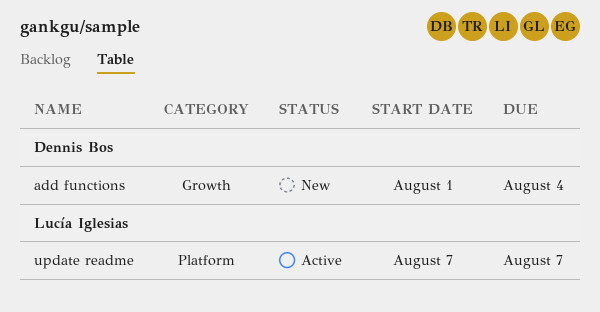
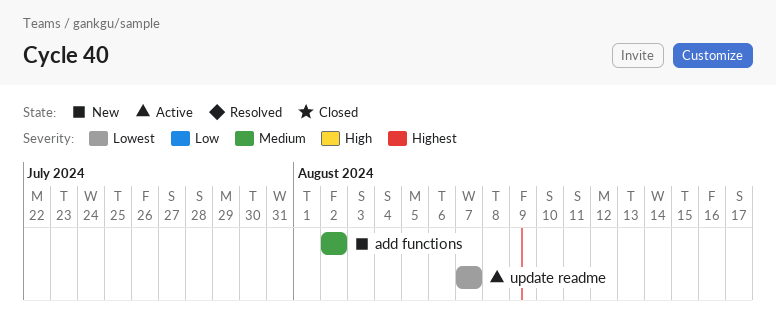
add functions, start: Aug 1 -> Aug 2
add functions, due: Aug 4 -> Aug 2

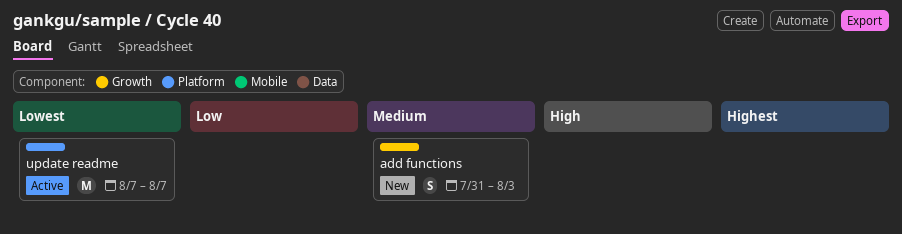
add functions, start: Aug 2 -> Jul 31
add functions, due: Aug 2 -> Aug 3

